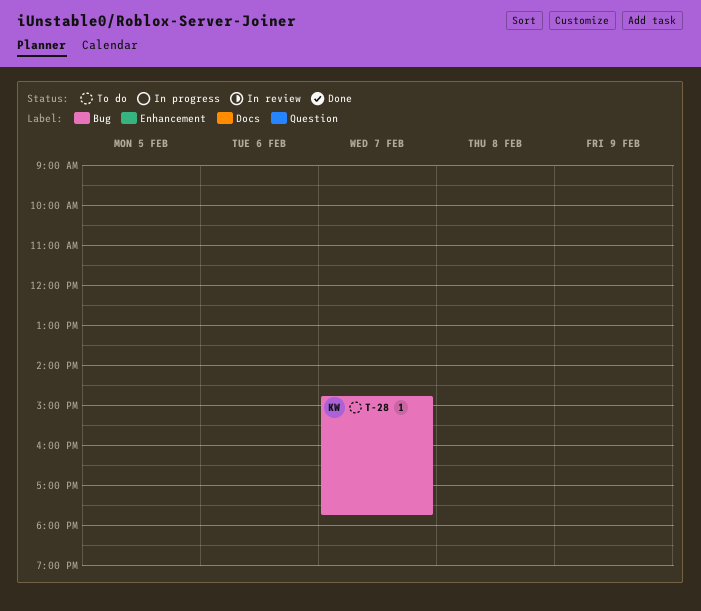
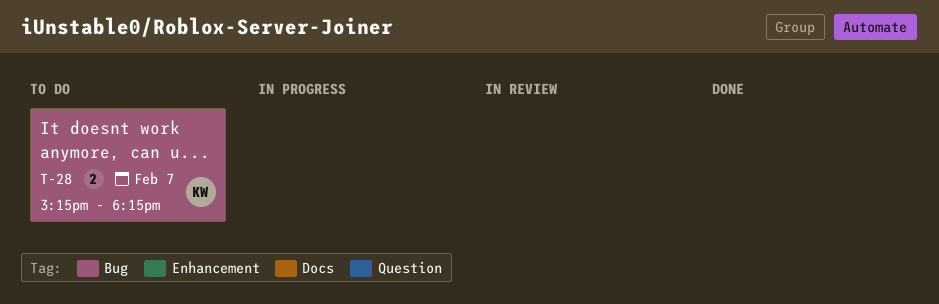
T-28, estimate: 1 -> 2
T-28, begins: 14:45 -> 15:15
T-28, ends: 17:45 -> 18:15

